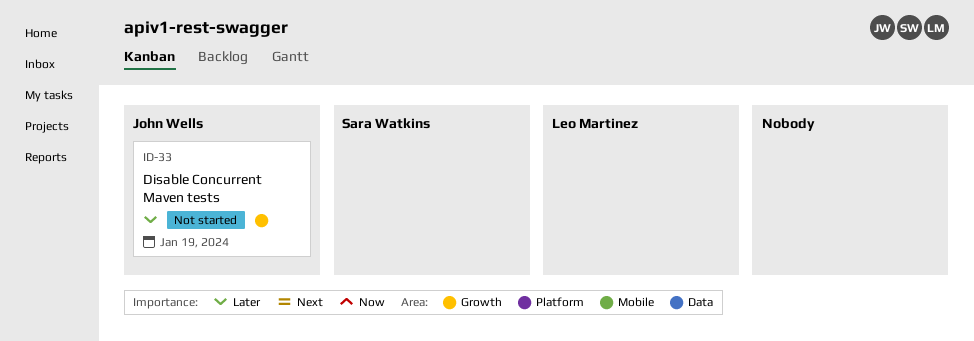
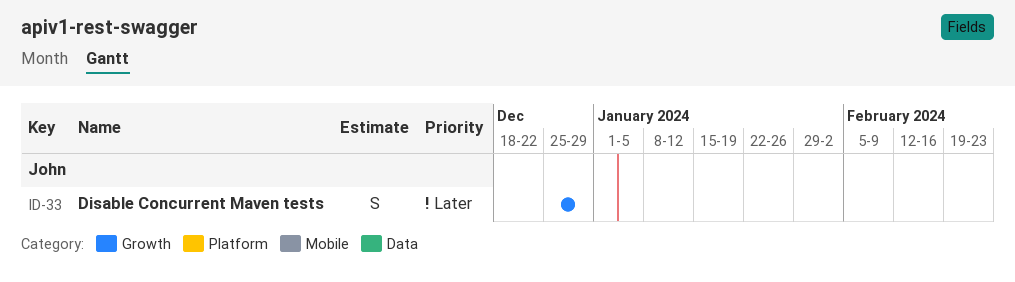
ID-33, due: Jan 19 -> Dec 29

